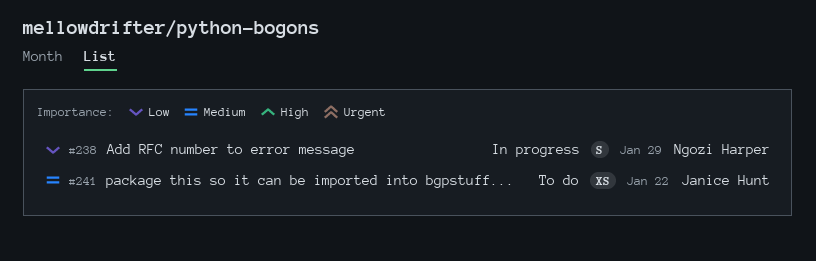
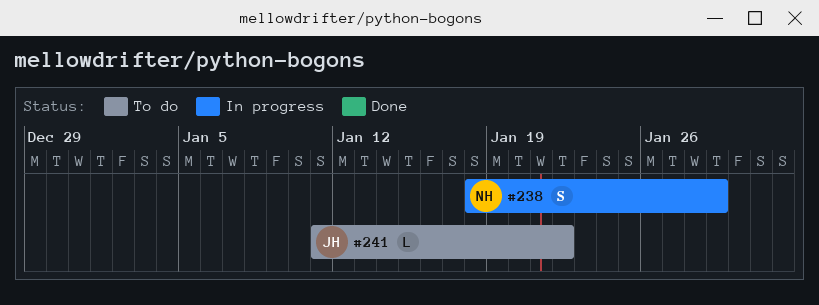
#241, estimate: XS -> L

